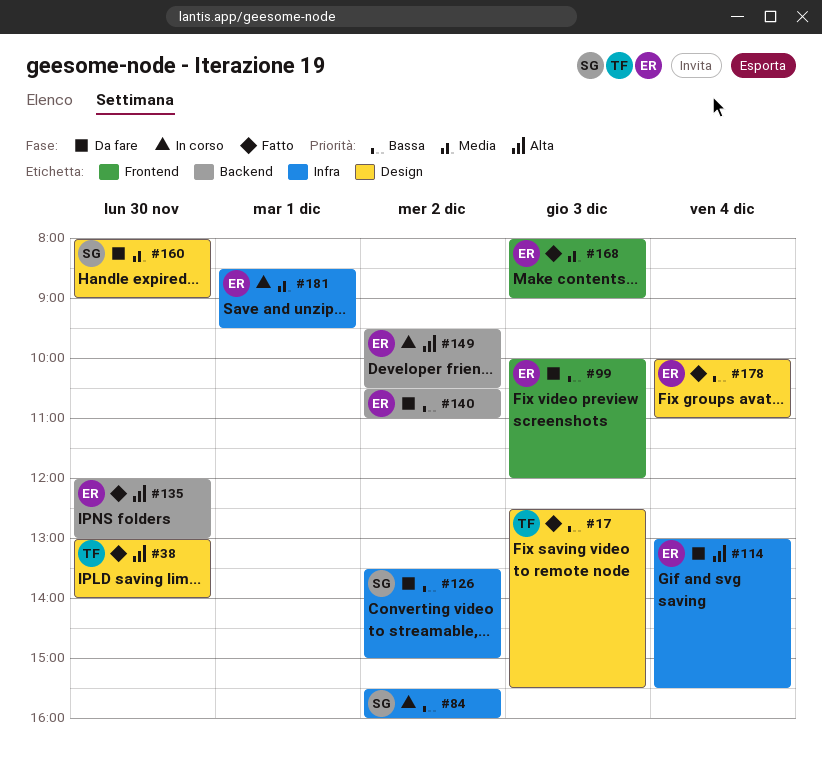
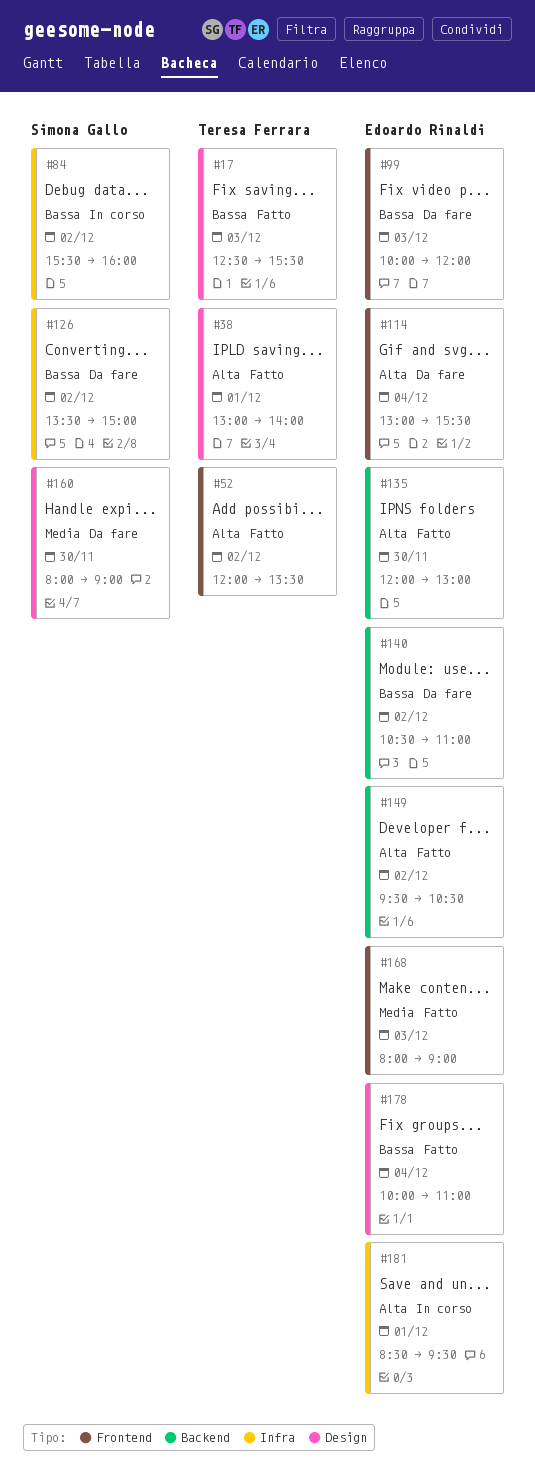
#38, day: Nov 30 -> Dec 1
#52: none -> present
#114, label: Infra -> Frontend
#149, status: In corso -> Fatto
#181, priority: Media -> Alta

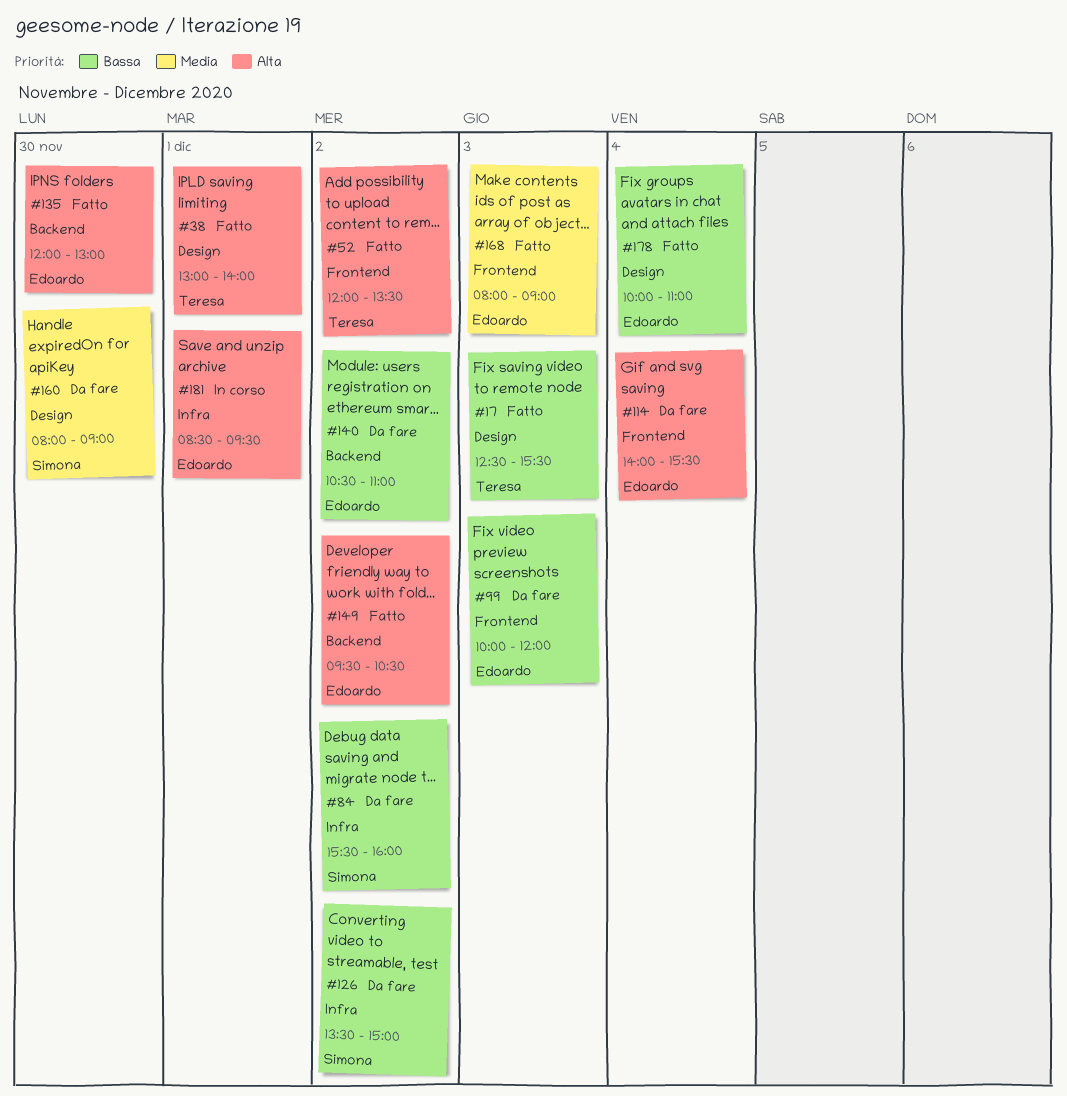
#84, status: In corso -> Da fare
#114, begins: 13:00 -> 14:00

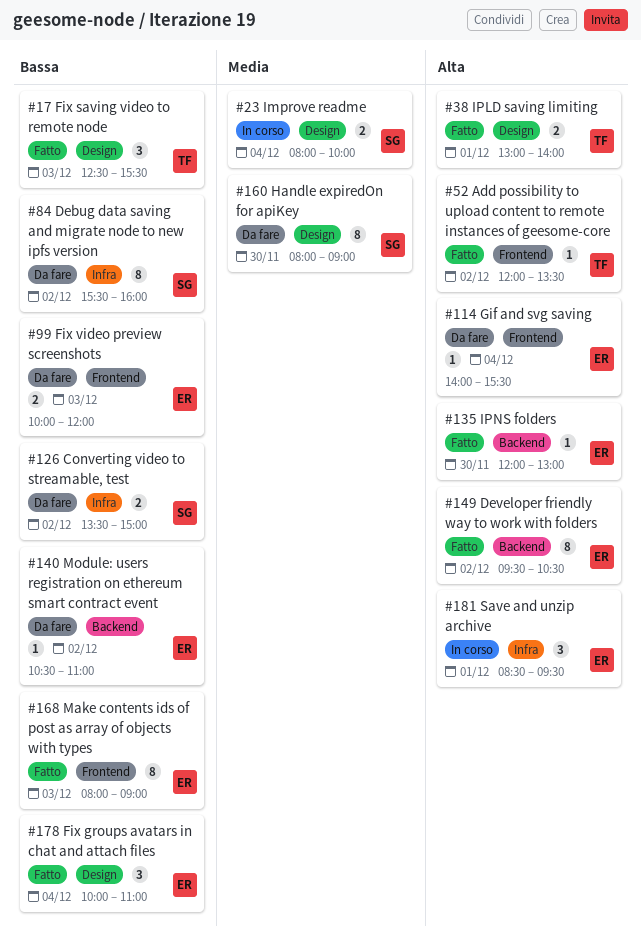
#23: none -> present
#168, priority: Media -> Bassa

